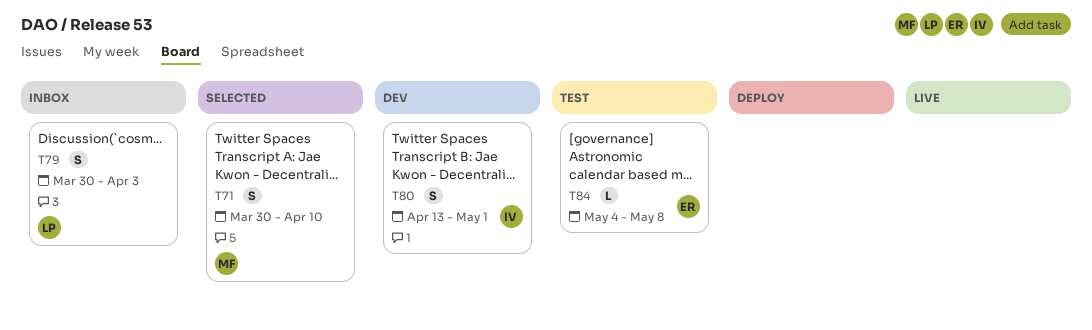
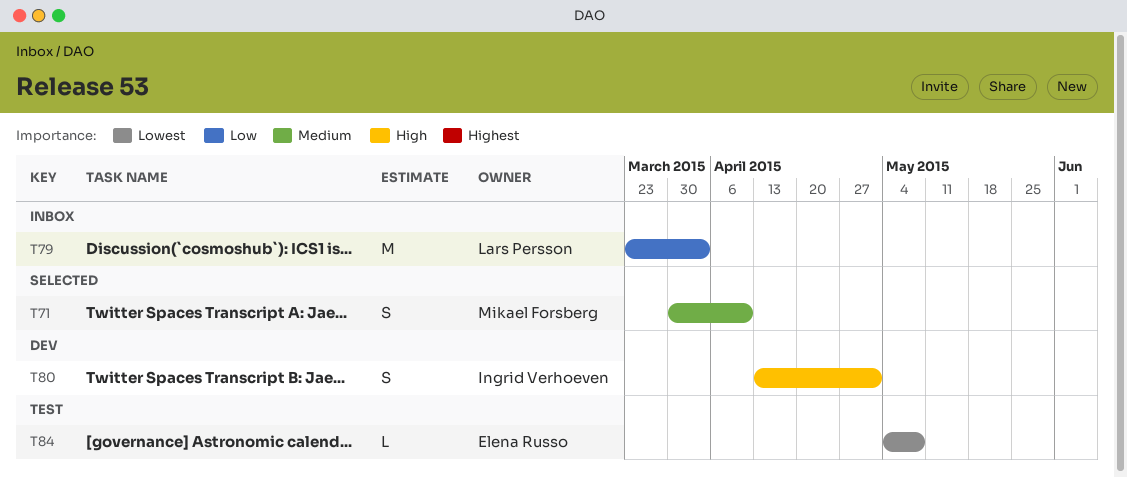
T79, estimate: S -> M
T79, start: Mar 30 -> Mar 23

